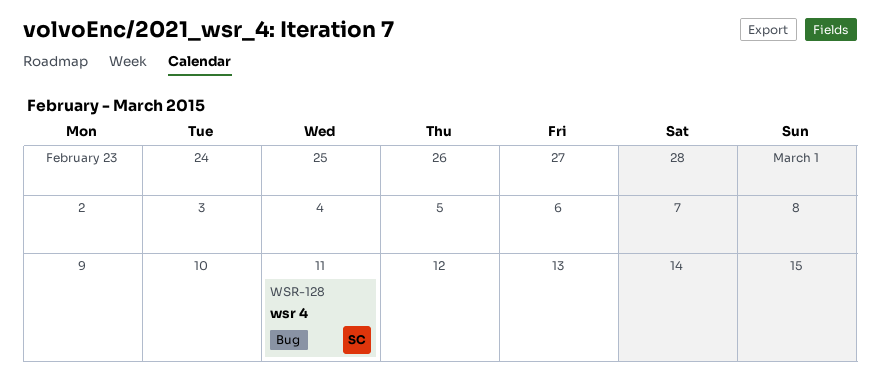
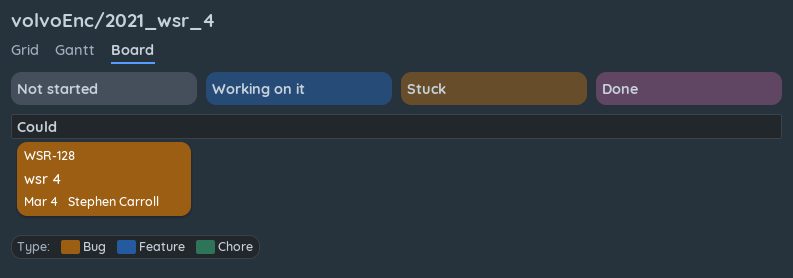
WSR-128, due: Mar 11 -> Mar 4

